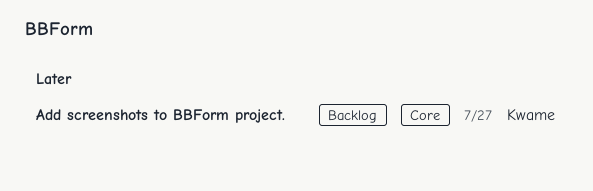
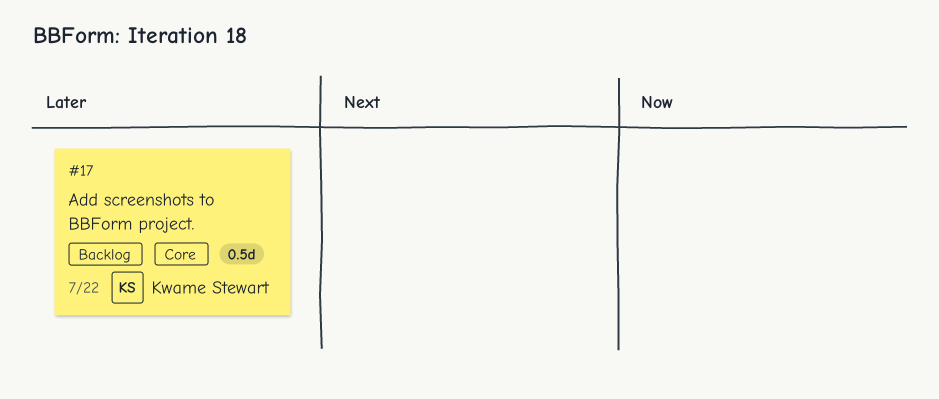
Add screenshots to BBForm project., due: Jul 27 -> Jul 22

